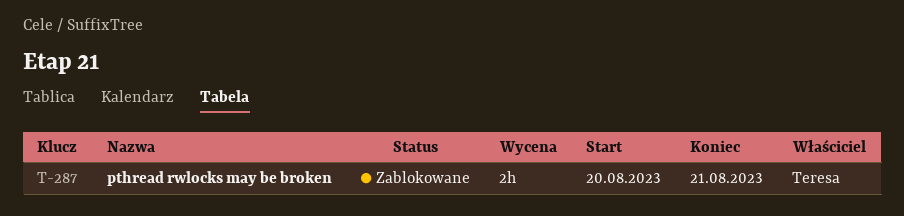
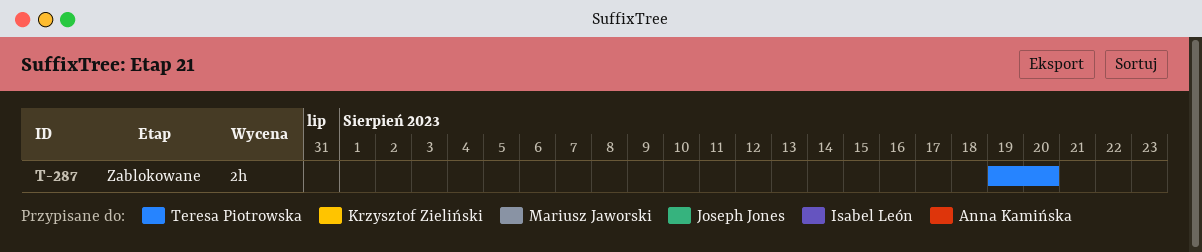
T-287, start: Aug 20 -> Aug 19
T-287, due: Aug 21 -> Aug 20

